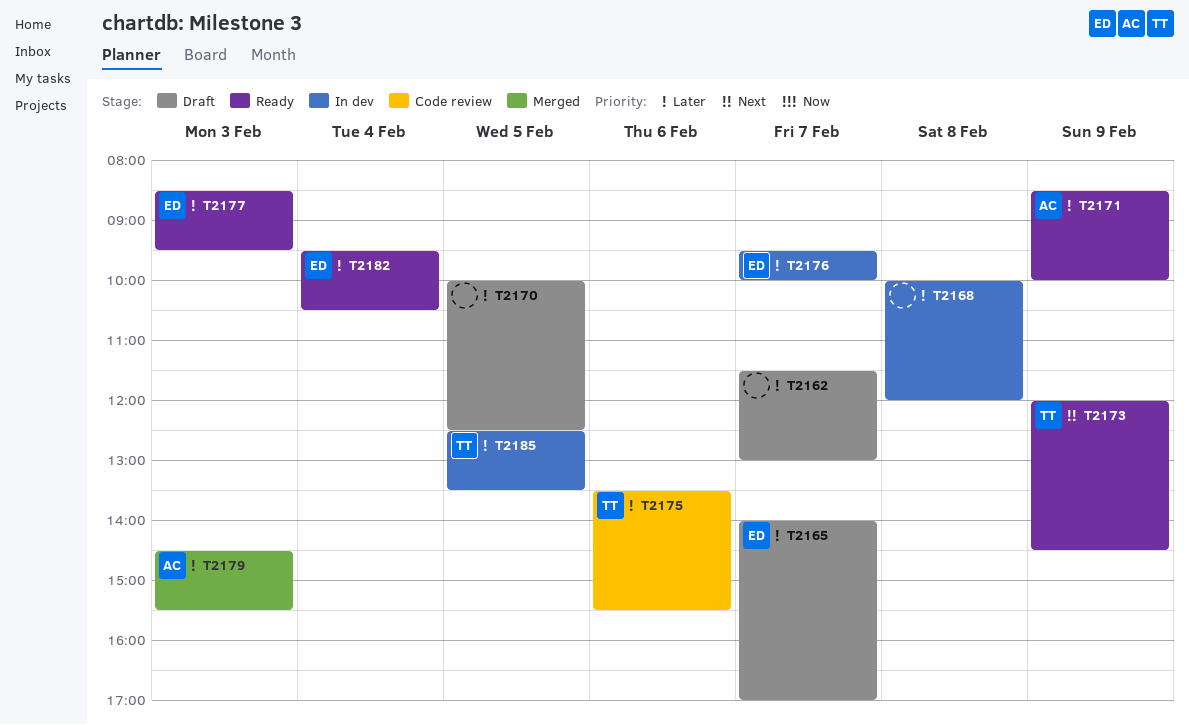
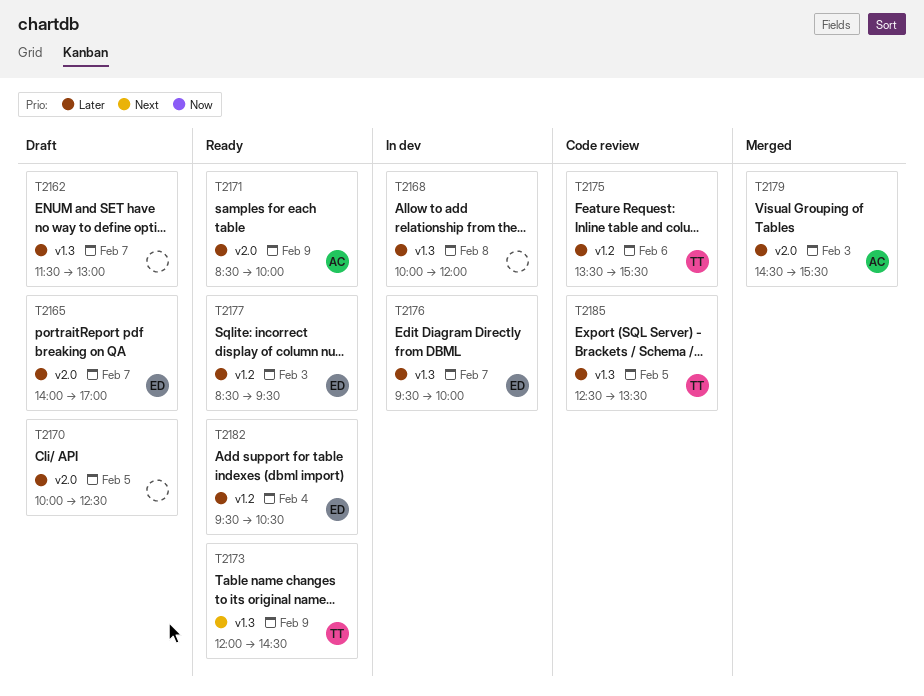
T2185, status: In dev -> Code review

